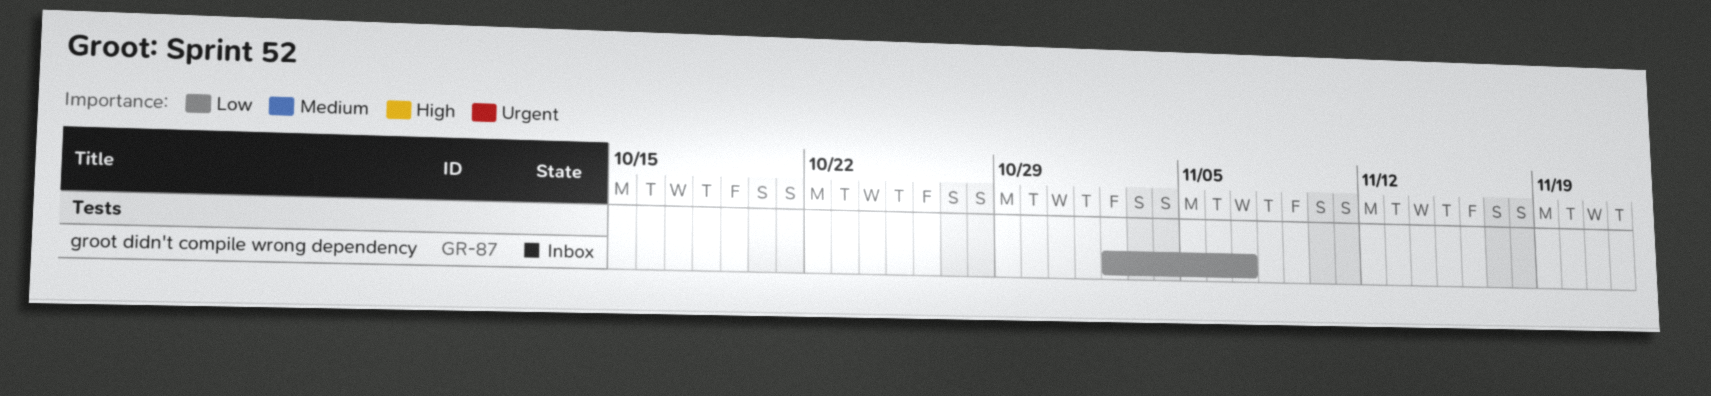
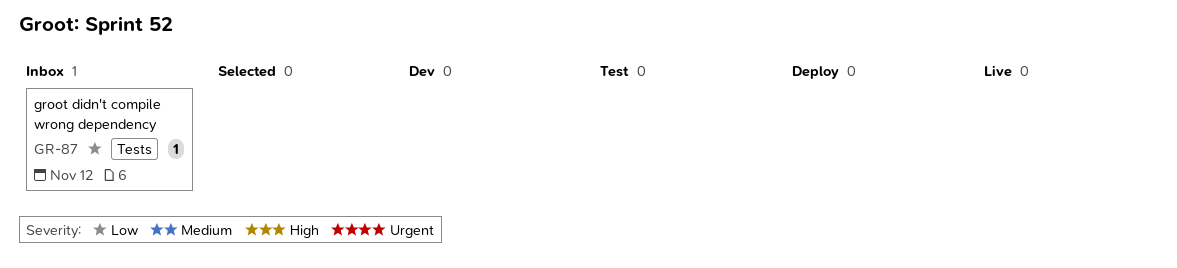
GR-87, due: Nov 7 -> Nov 12

